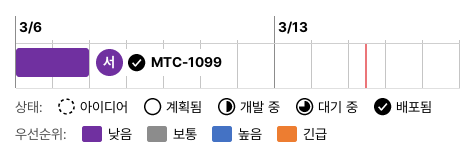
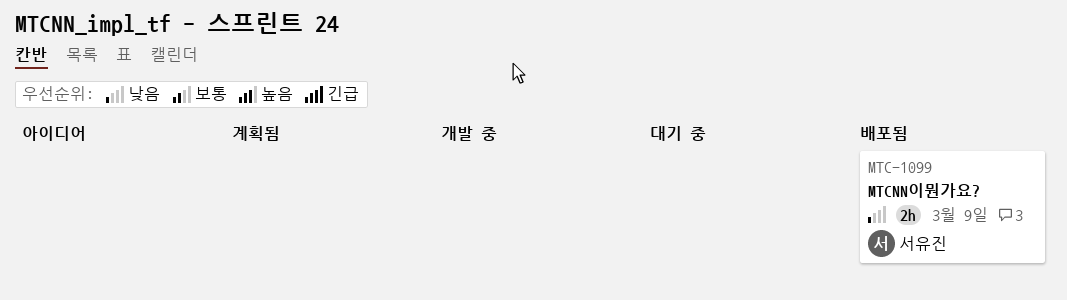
MTC-1099, due: Mar 7 -> Mar 9

